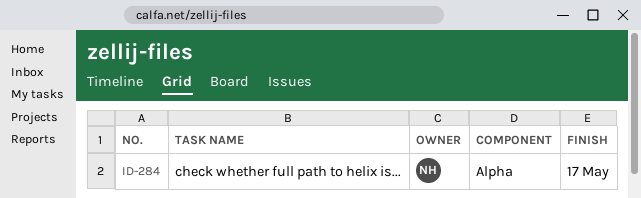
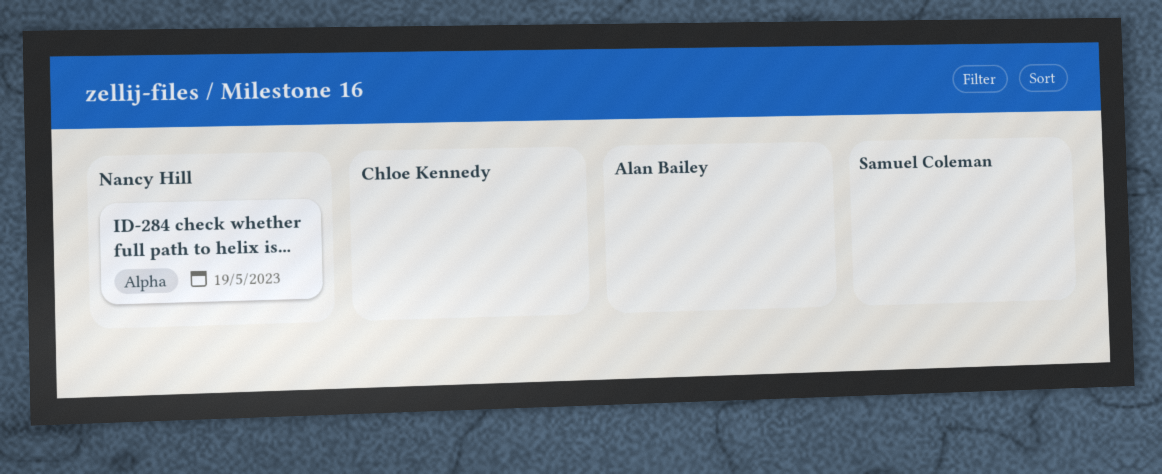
ID-284, due: May 17 -> May 19

